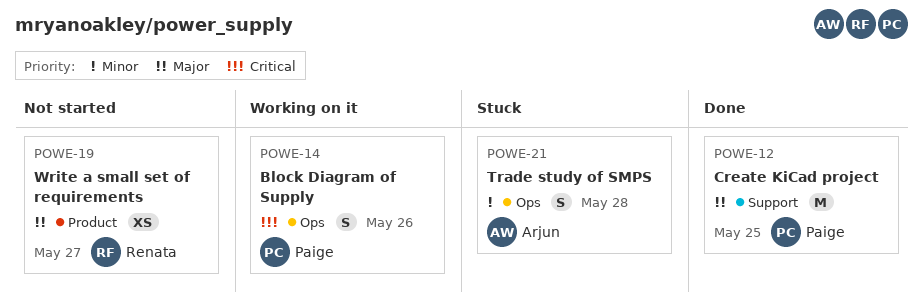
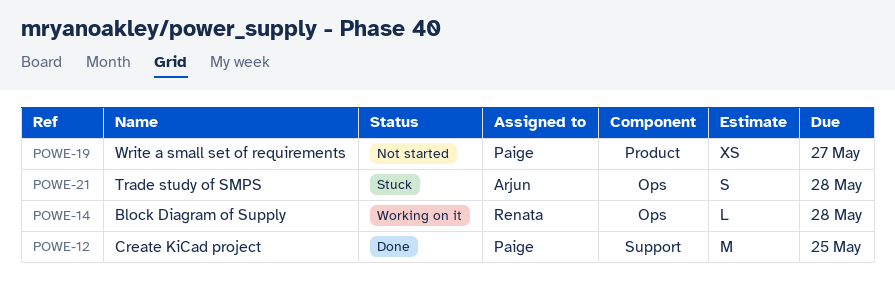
POWE-14, owner: Paige -> Renata
POWE-14, estimate: S -> L
POWE-14, due: May 26 -> May 28
POWE-19, owner: Renata -> Paige

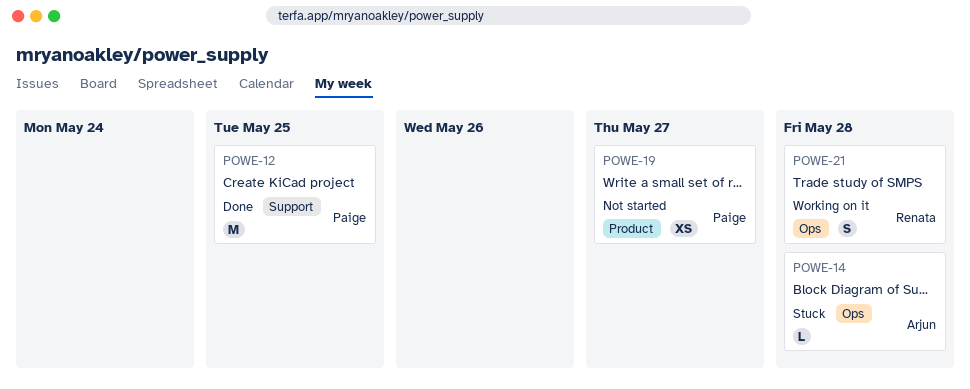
POWE-14, status: Working on it -> Stuck
POWE-14, owner: Renata -> Arjun
POWE-21, status: Stuck -> Working on it
POWE-21, owner: Arjun -> Renata

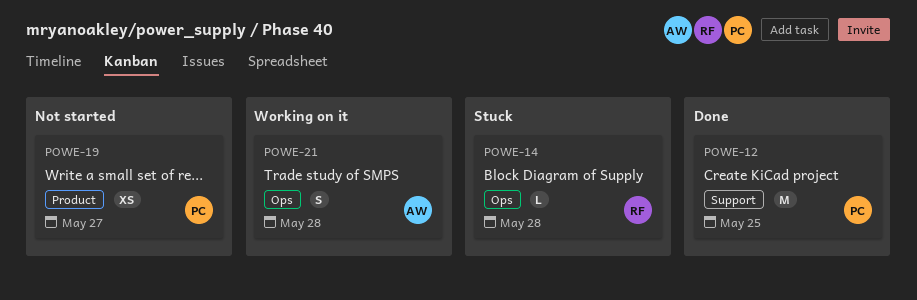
POWE-14, owner: Arjun -> Renata
POWE-21, owner: Renata -> Arjun

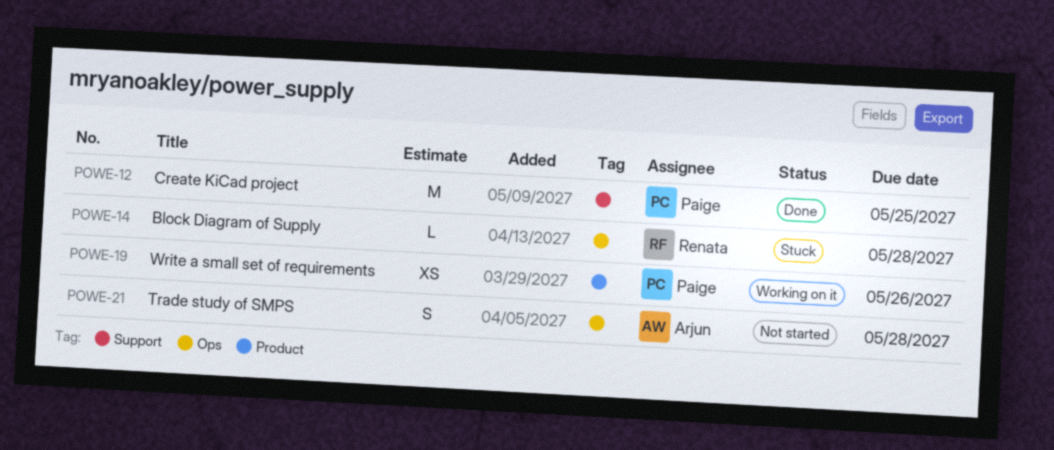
POWE-19, status: Not started -> Working on it
POWE-19, due: May 27 -> May 26
POWE-21, status: Working on it -> Not started

